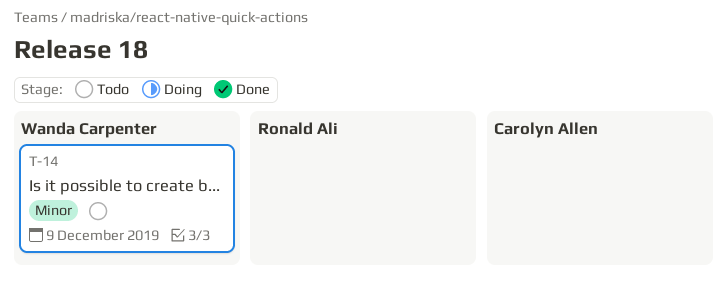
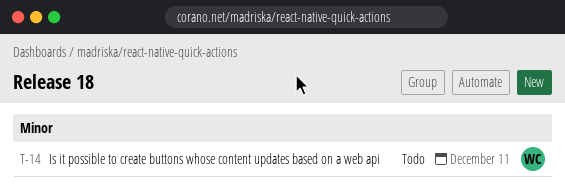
T-14, due: Dec 9 -> Dec 11

